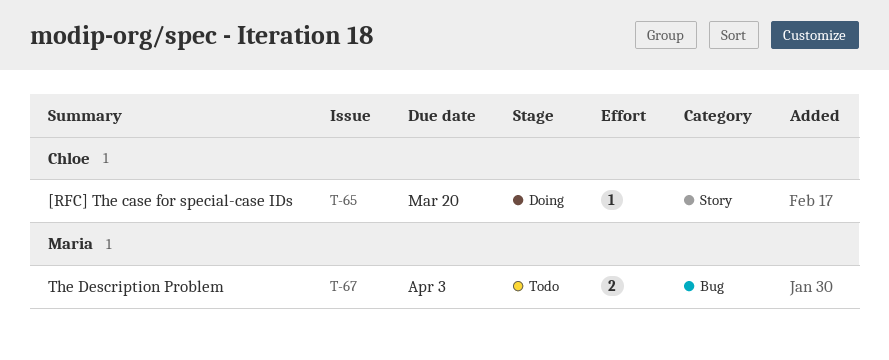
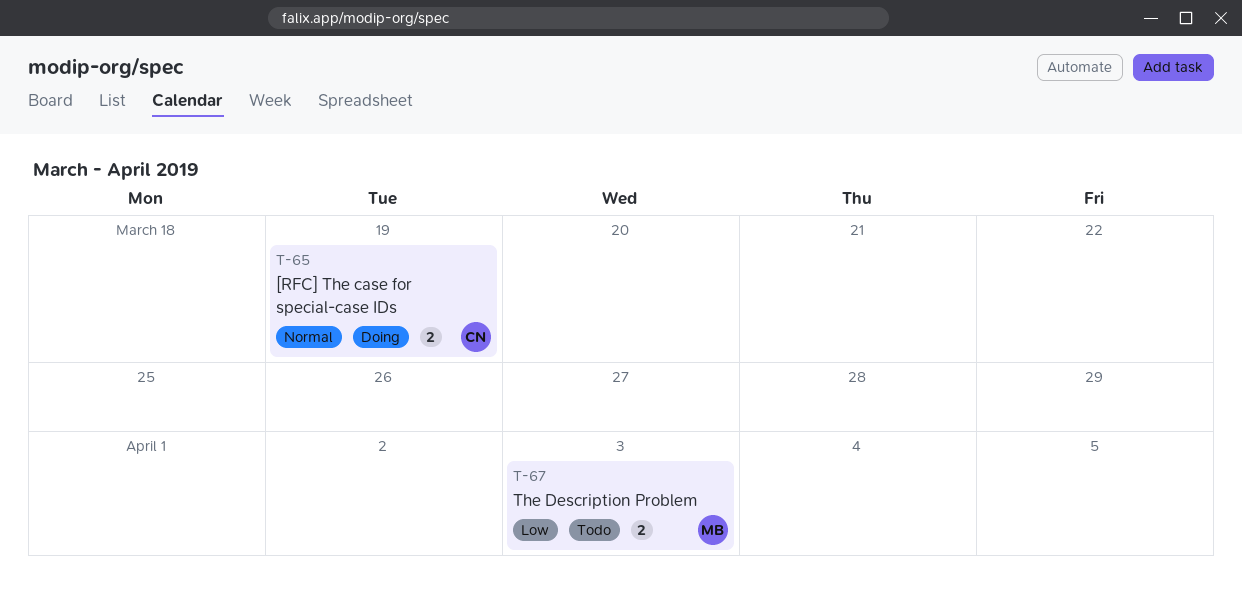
T-65, estimate: 1 -> 2
T-65, due: Mar 20 -> Mar 19

